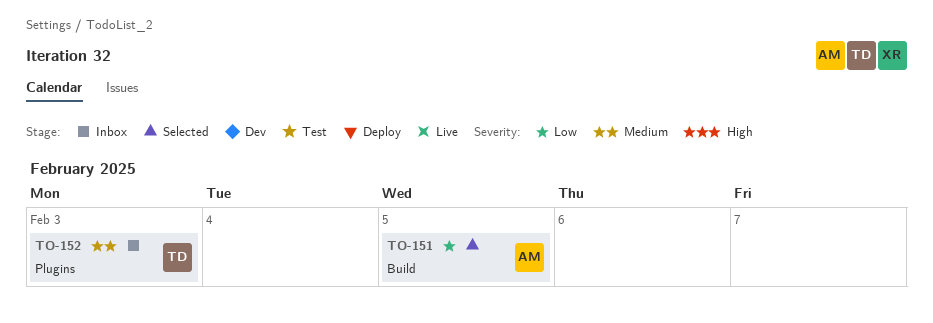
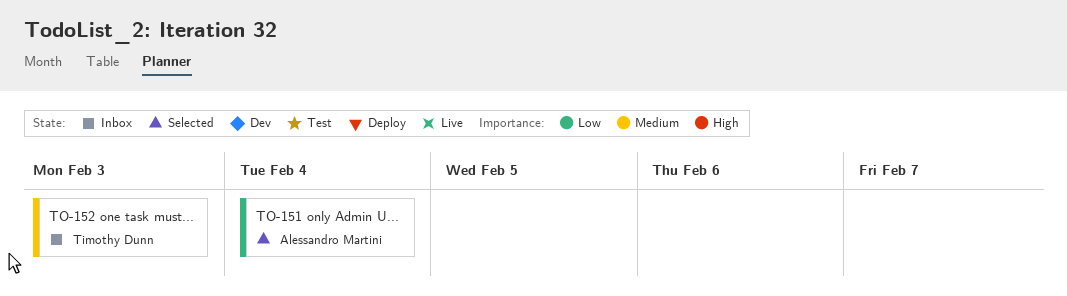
TO-151, due: Feb 5 -> Feb 4

